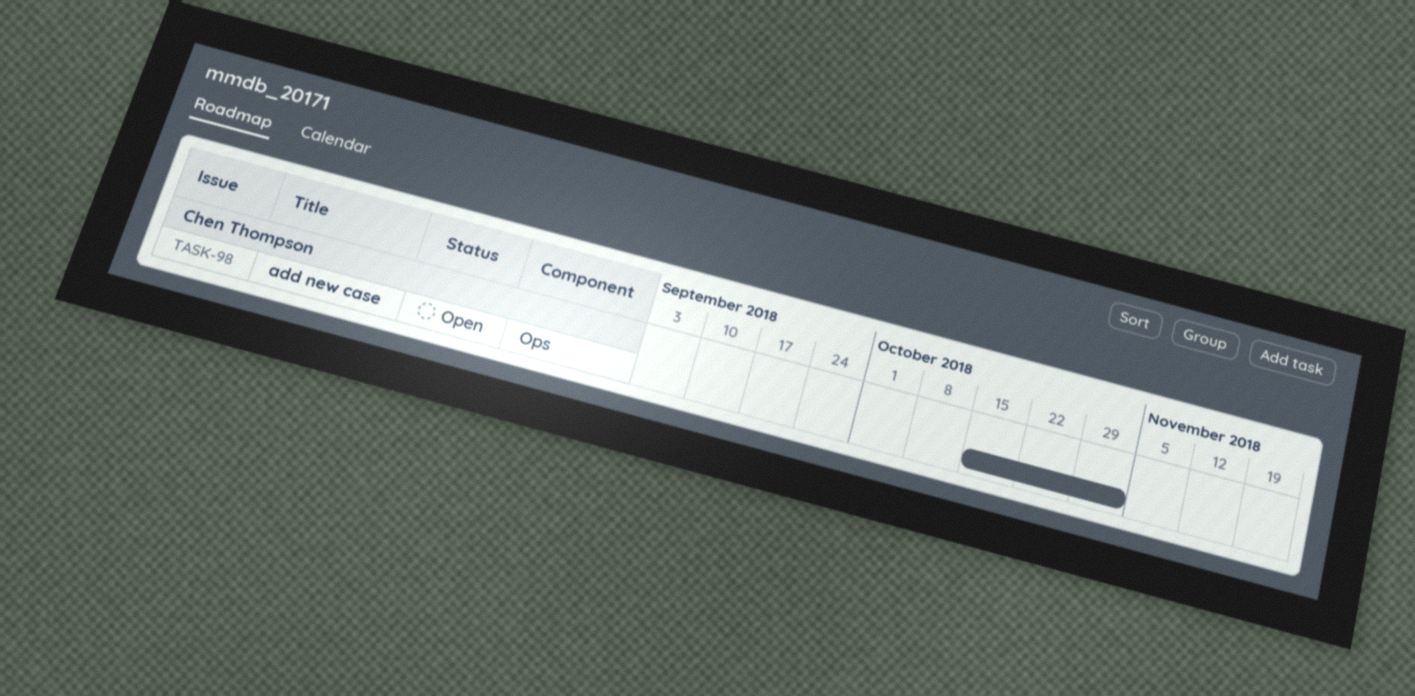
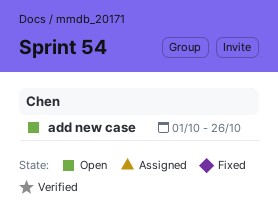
add new case, start: Oct 15 -> Oct 1
add new case, due: Nov 2 -> Oct 26

